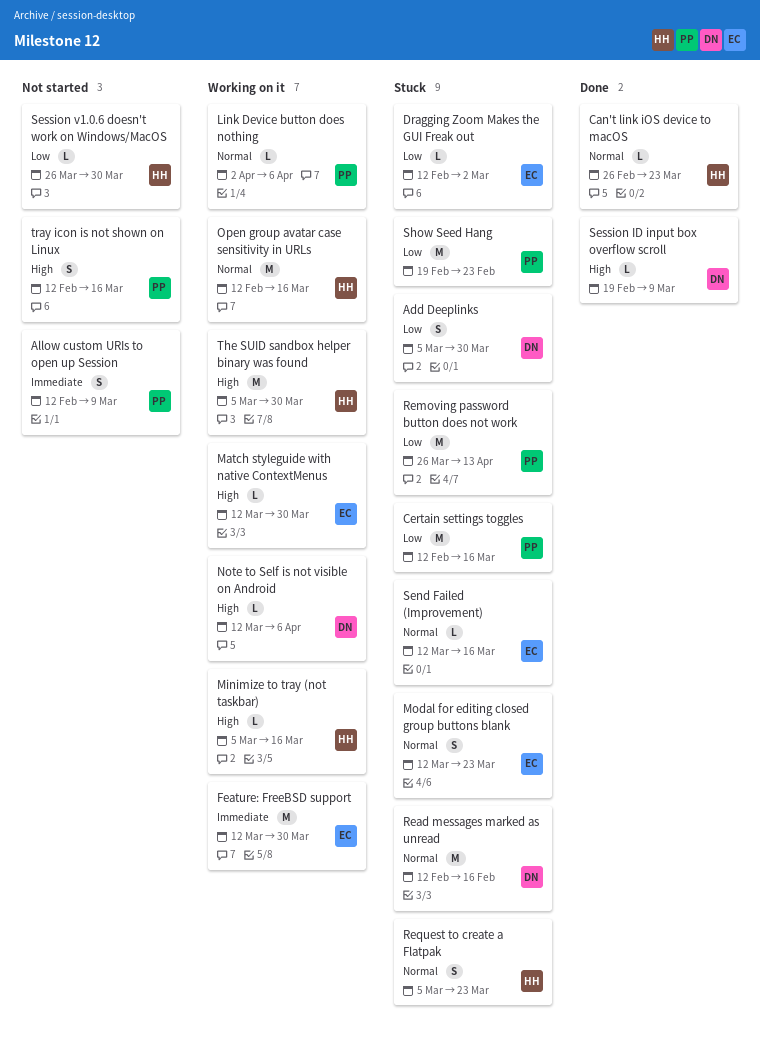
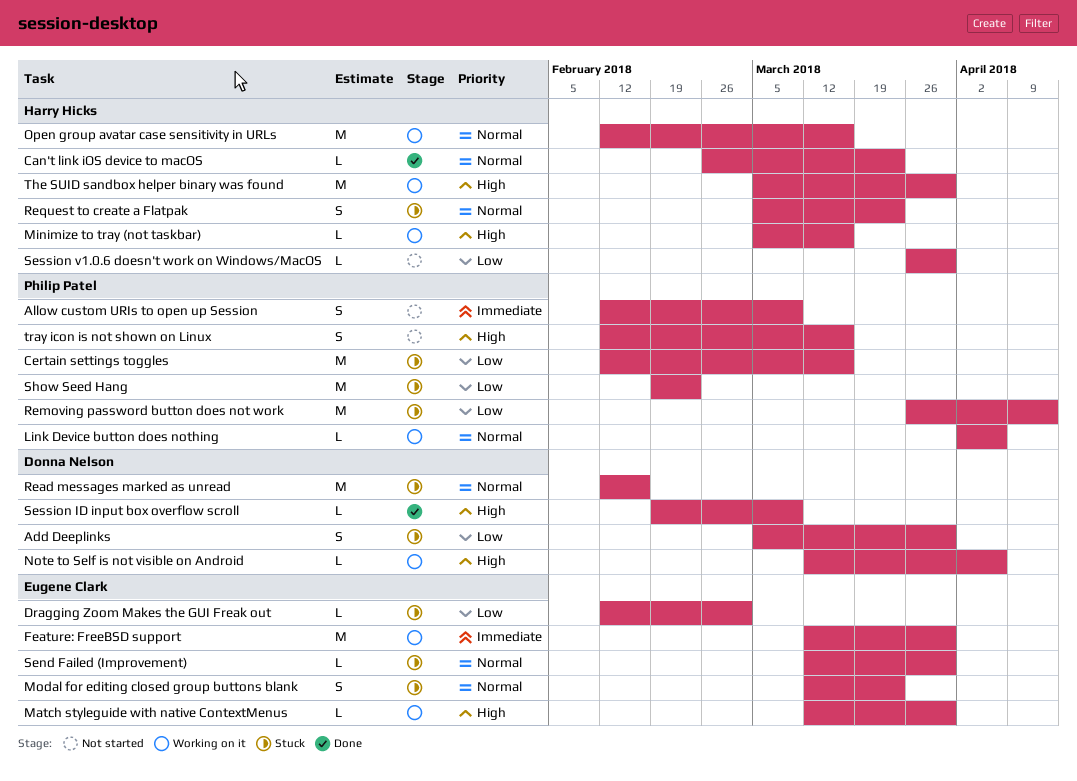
Send Failed (Improvement), due: Mar 16 -> Mar 30

